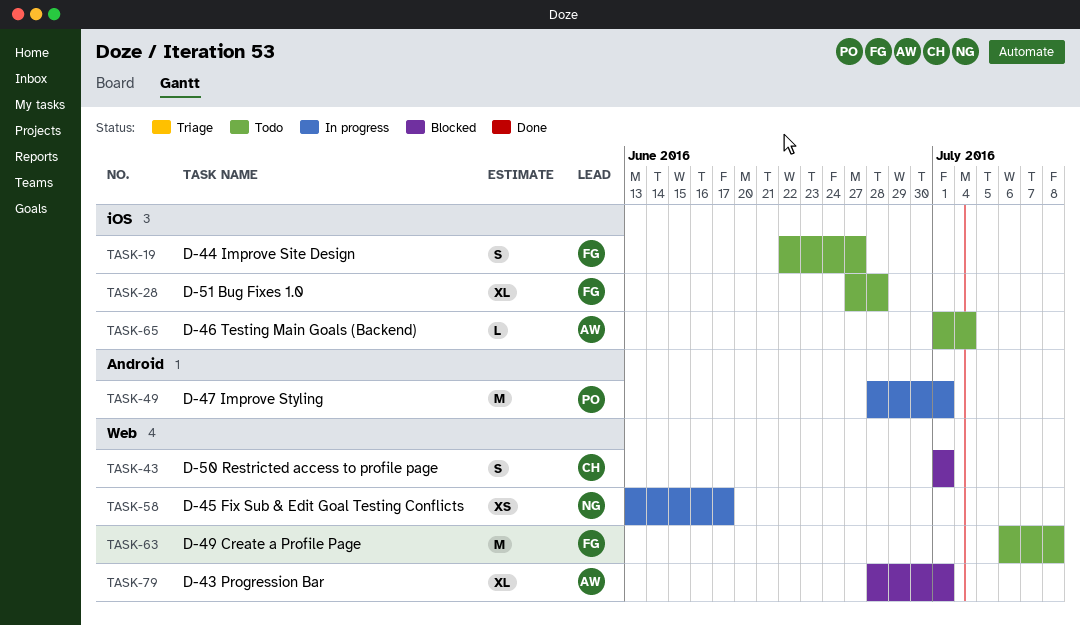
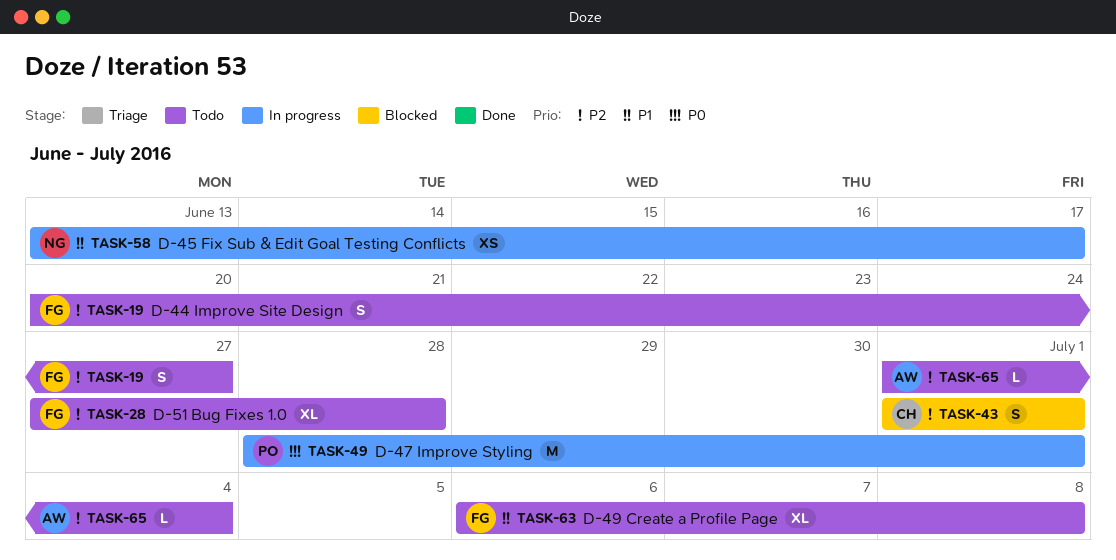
TASK-19, start: Jun 22 -> Jun 20
TASK-63, estimate: M -> XL
TASK-79: present -> none

